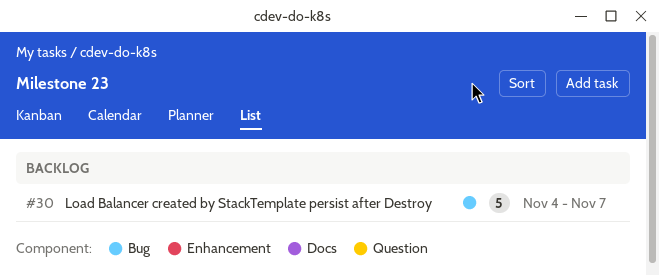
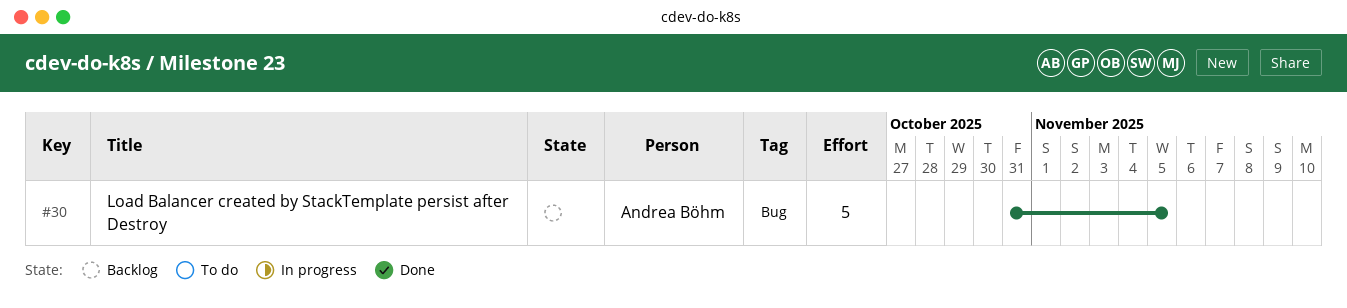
#30, start: Nov 4 -> Oct 31
#30, due: Nov 7 -> Nov 5

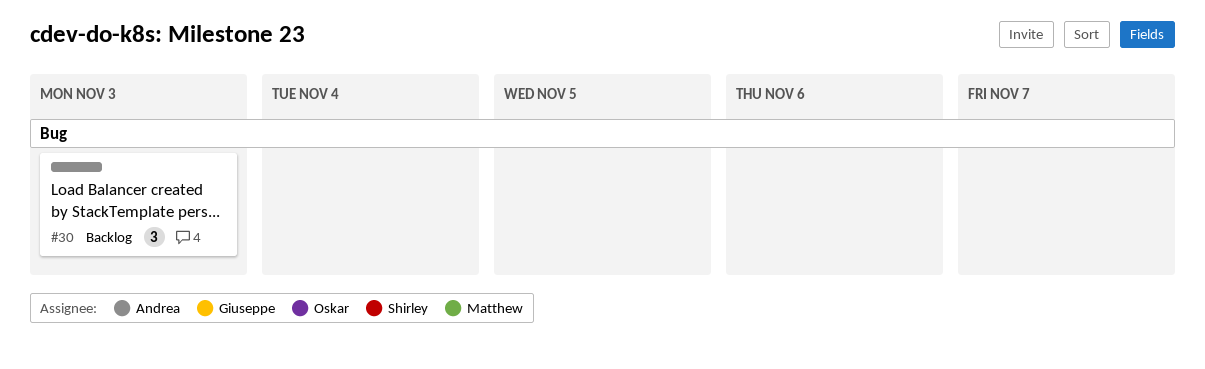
#30, estimate: 5 -> 3
#30, due: Nov 5 -> Nov 3

